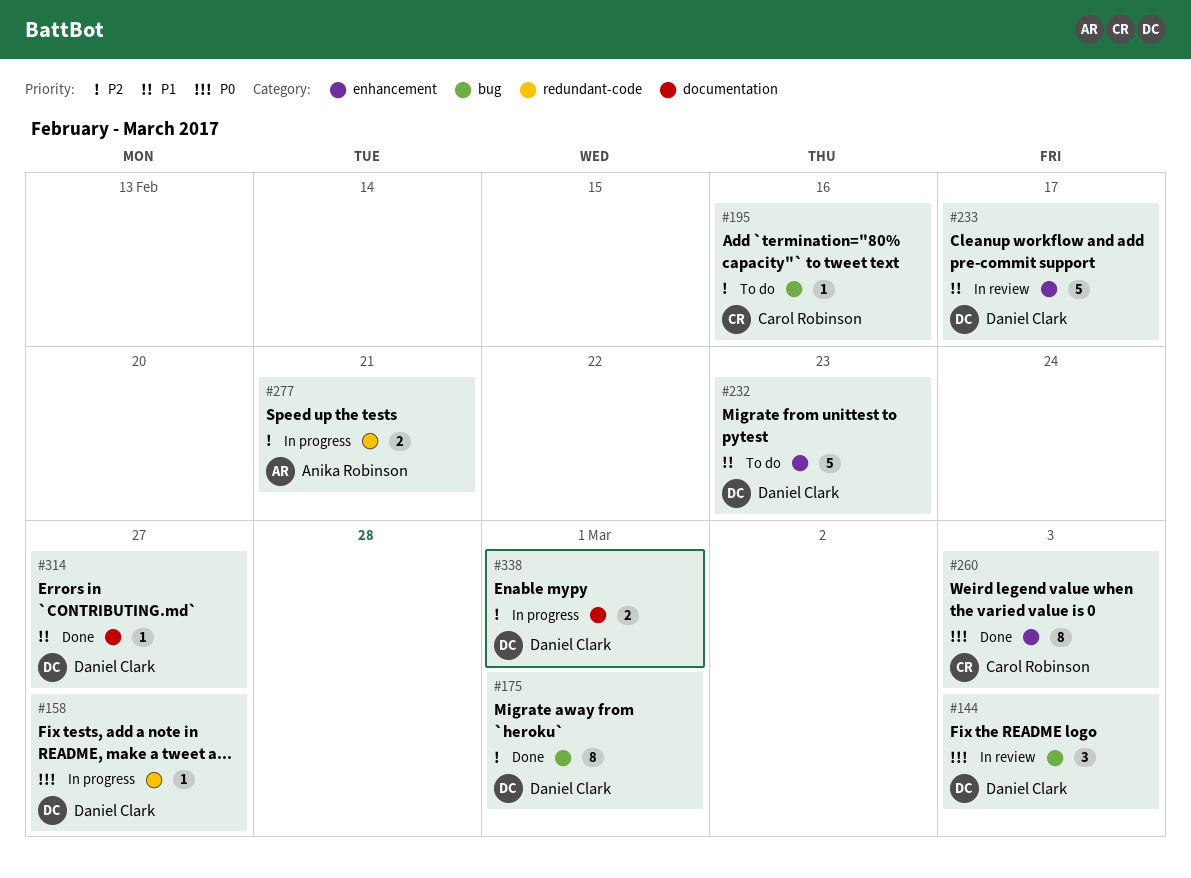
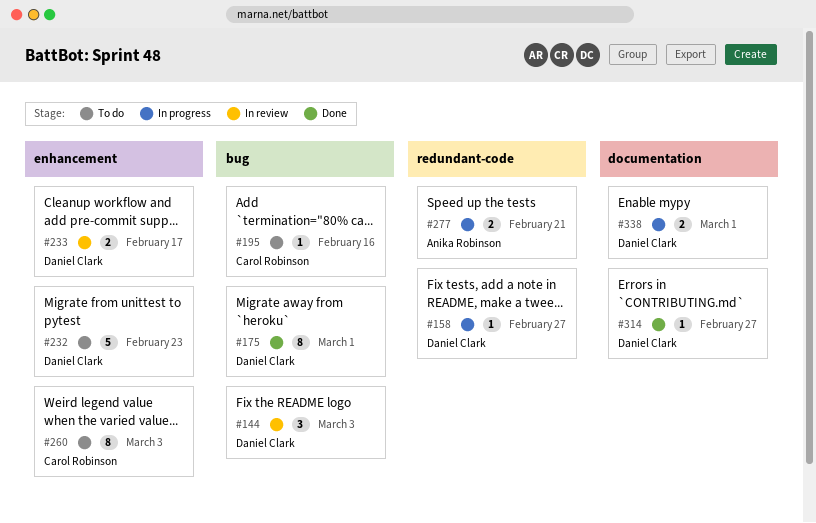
#233, estimate: 5 -> 2
#260, status: Done -> To do

